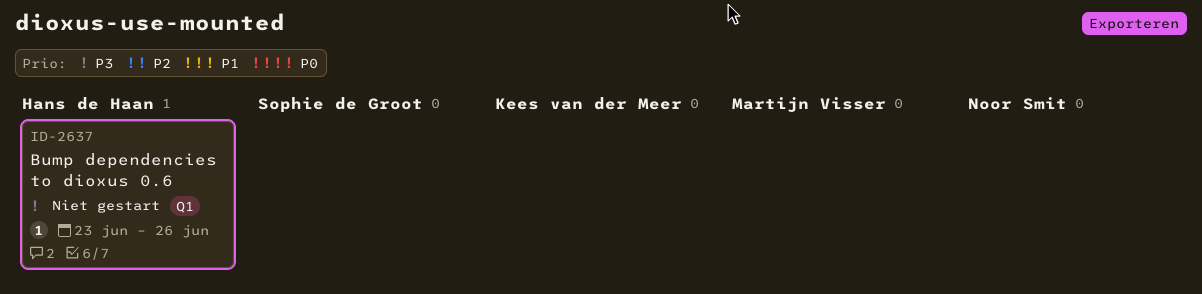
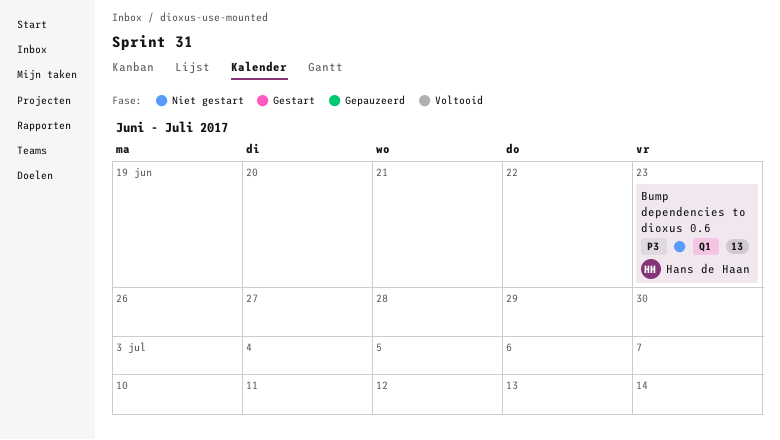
Bump dependencies to dioxus 0.6, estimate: 1 -> 13
Bump dependencies to dioxus 0.6, due: Jun 26 -> Jun 23

